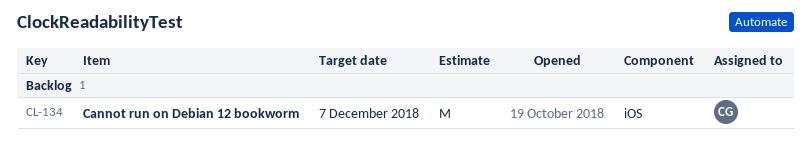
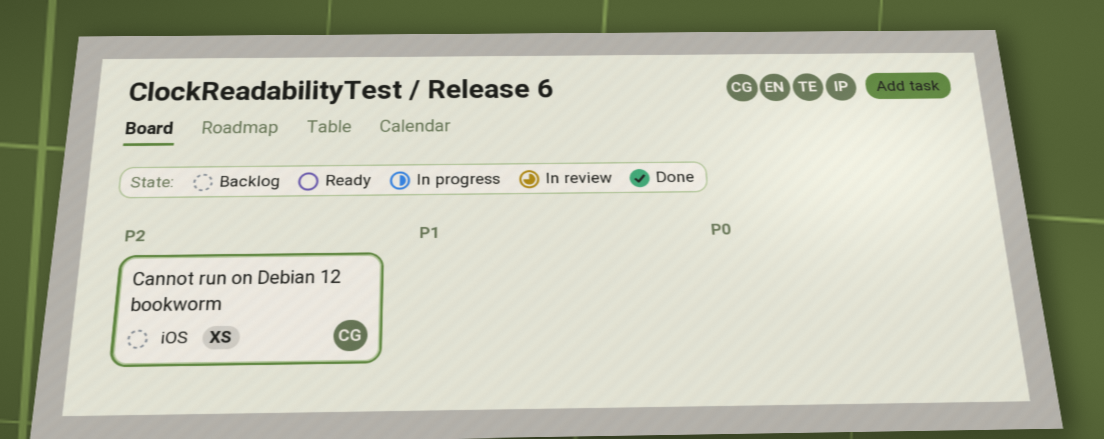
Cannot run on Debian 12 bookworm, estimate: M -> XS

